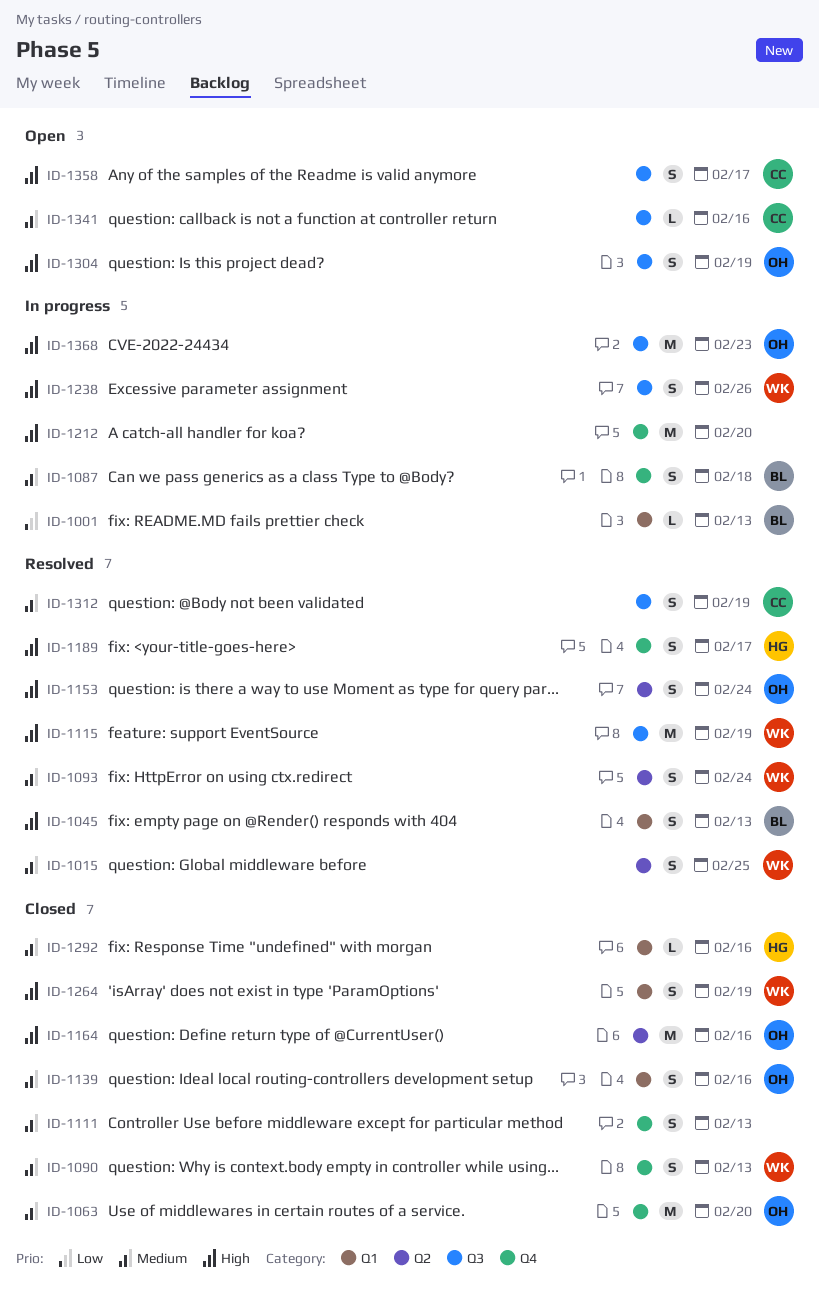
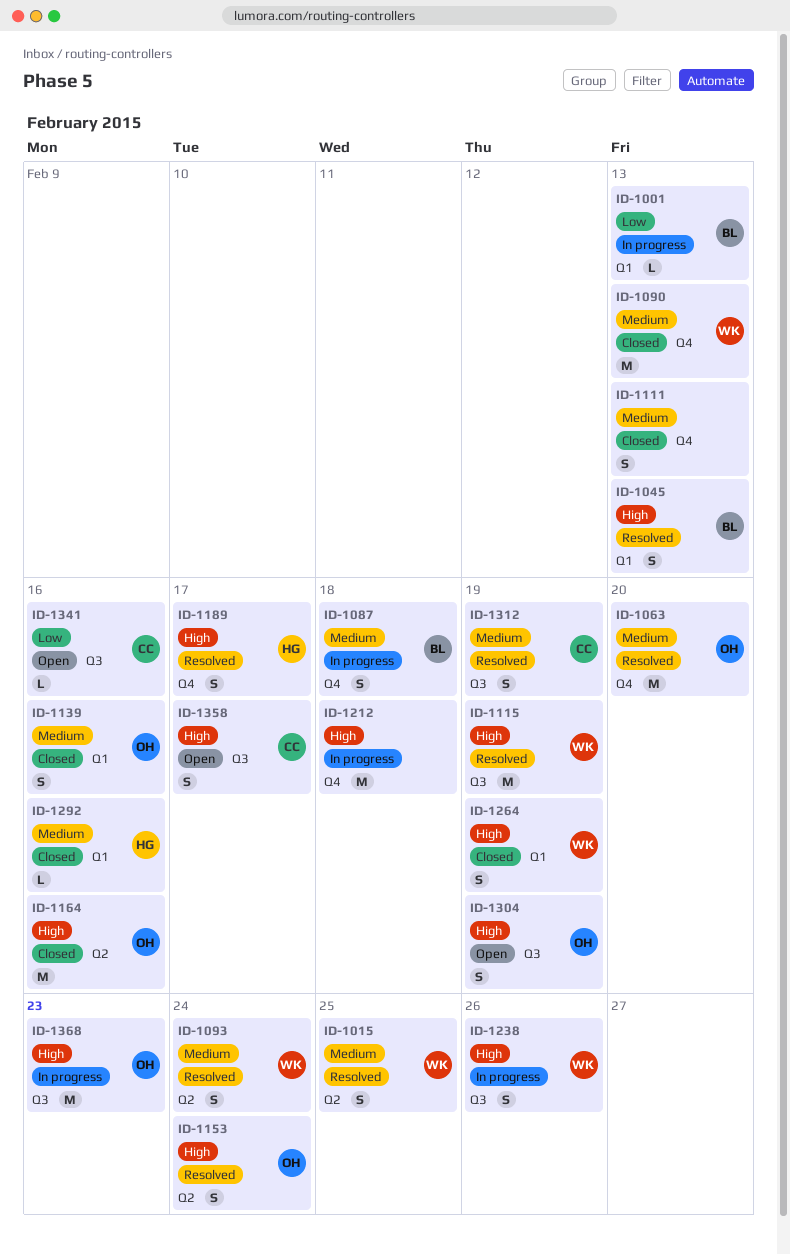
ID-1063, status: Closed -> Resolved
ID-1090, estimate: S -> M
ID-1212, due: Feb 20 -> Feb 18
ID-1341, priority: Medium -> Low

